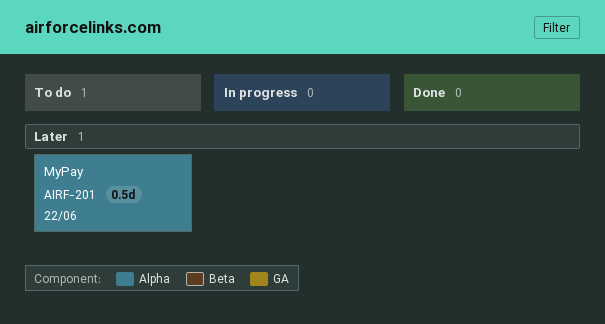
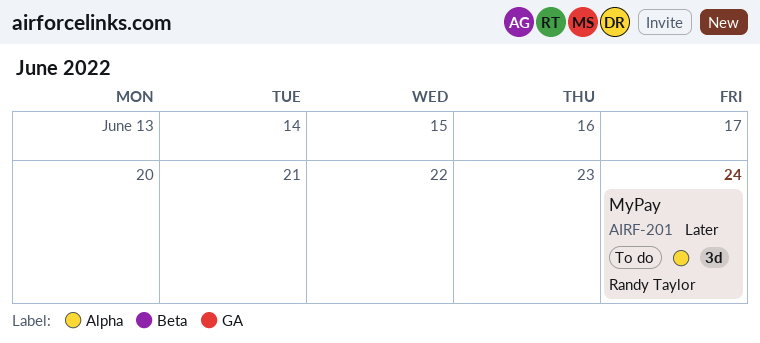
AIRF-201, estimate: 0.5d -> 3d
AIRF-201, due: Jun 22 -> Jun 24

